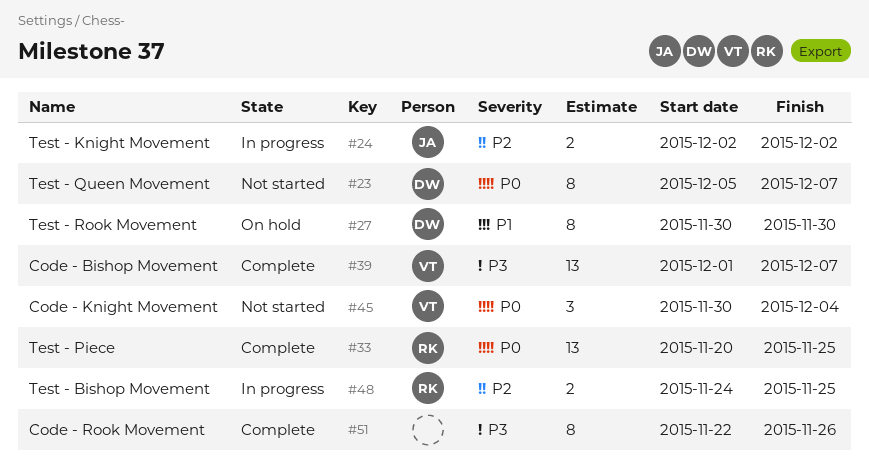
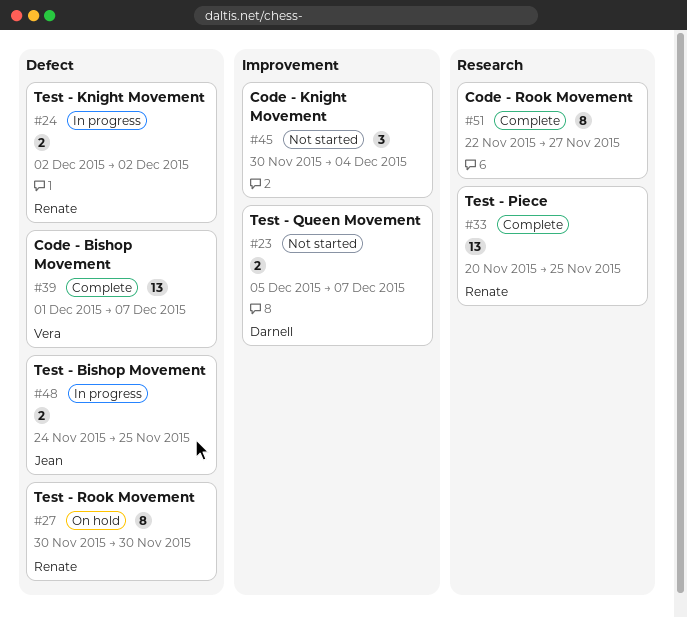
#23, estimate: 8 -> 2
#24, owner: Jean -> Renate
#27, owner: Darnell -> Renate
#45, owner: Vera -> none
#48, owner: Renate -> Jean
#51, due: Nov 26 -> Nov 27

